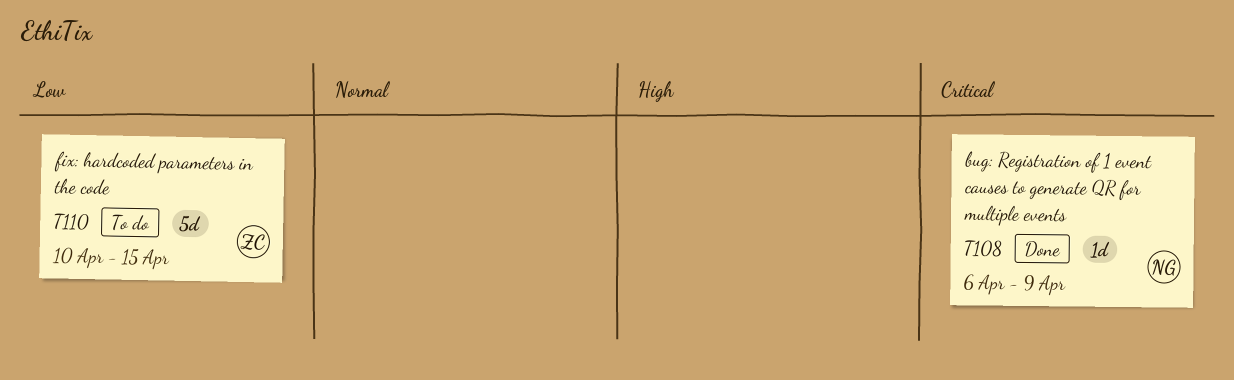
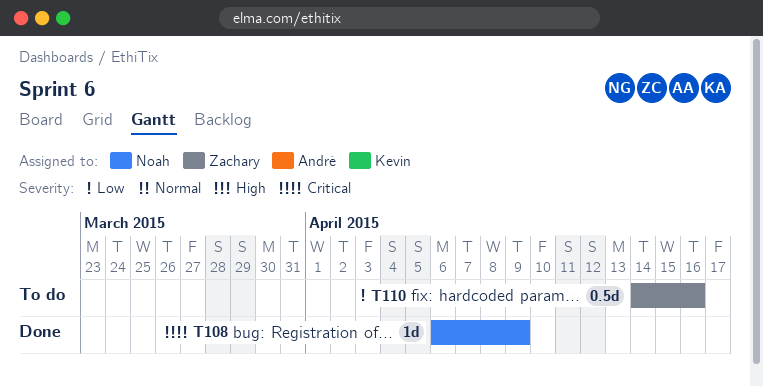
T110, estimate: 5d -> 0.5d
T110, start: Apr 10 -> Apr 14
T110, due: Apr 15 -> Apr 16

